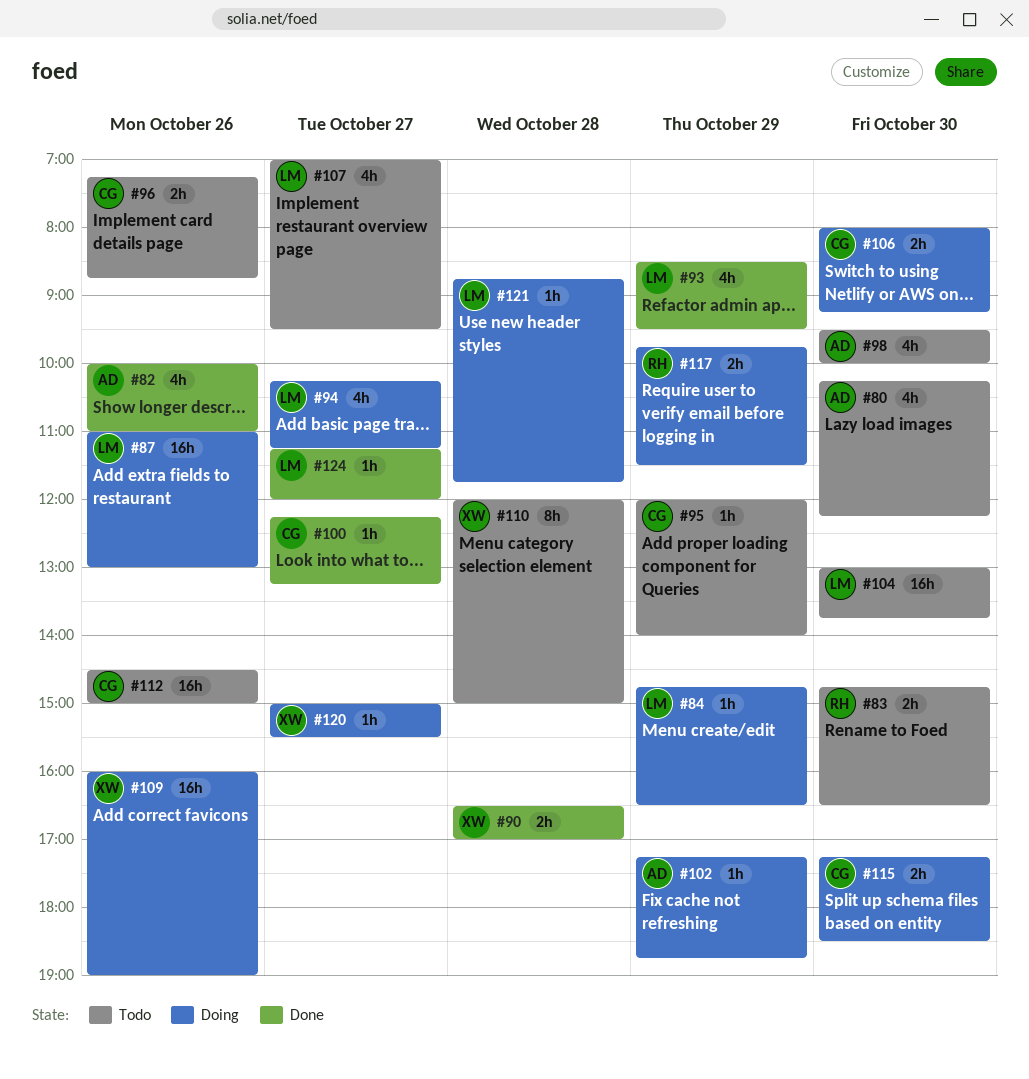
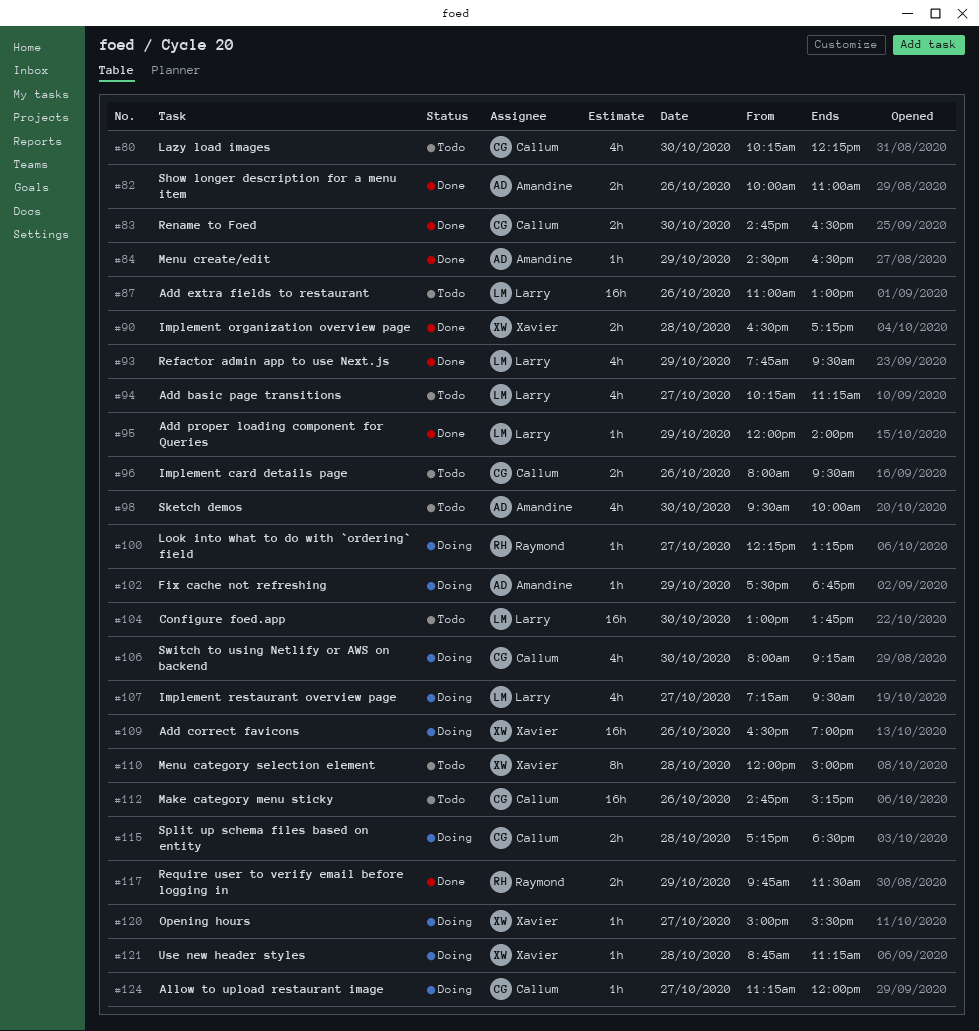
#80, owner: Amandine -> Callum
#82, estimate: 4h -> 2h
#83, status: Todo -> Done
#83, owner: Raymond -> Callum
#84, status: Doing -> Done
#84, owner: Larry -> Amandine
#84, begins: 14:45 -> 14:30
#87, status: Doing -> Todo
#90, ends: 17:00 -> 17:15
#93, begins: 08:30 -> 07:45
#94, status: Doing -> Todo
#95, status: Todo -> Done
#95, owner: Callum -> Larry
#96, begins: 07:15 -> 08:00
#96, ends: 08:45 -> 09:30
#100, status: Done -> Doing
#100, owner: Callum -> Raymond
#102, begins: 17:15 -> 17:30
#106, estimate: 2h -> 4h
#107, status: Todo -> Doing
#107, begins: 07:00 -> 07:15
#109, begins: 16:00 -> 16:30
#112, begins: 14:30 -> 14:45
#112, ends: 15:00 -> 15:15
#115, day: Oct 30 -> Oct 28
#117, status: Doing -> Done
#121, owner: Larry -> Xavier
#121, ends: 11:45 -> 11:15
#124, status: Done -> Doing
#124, owner: Larry -> Callum

